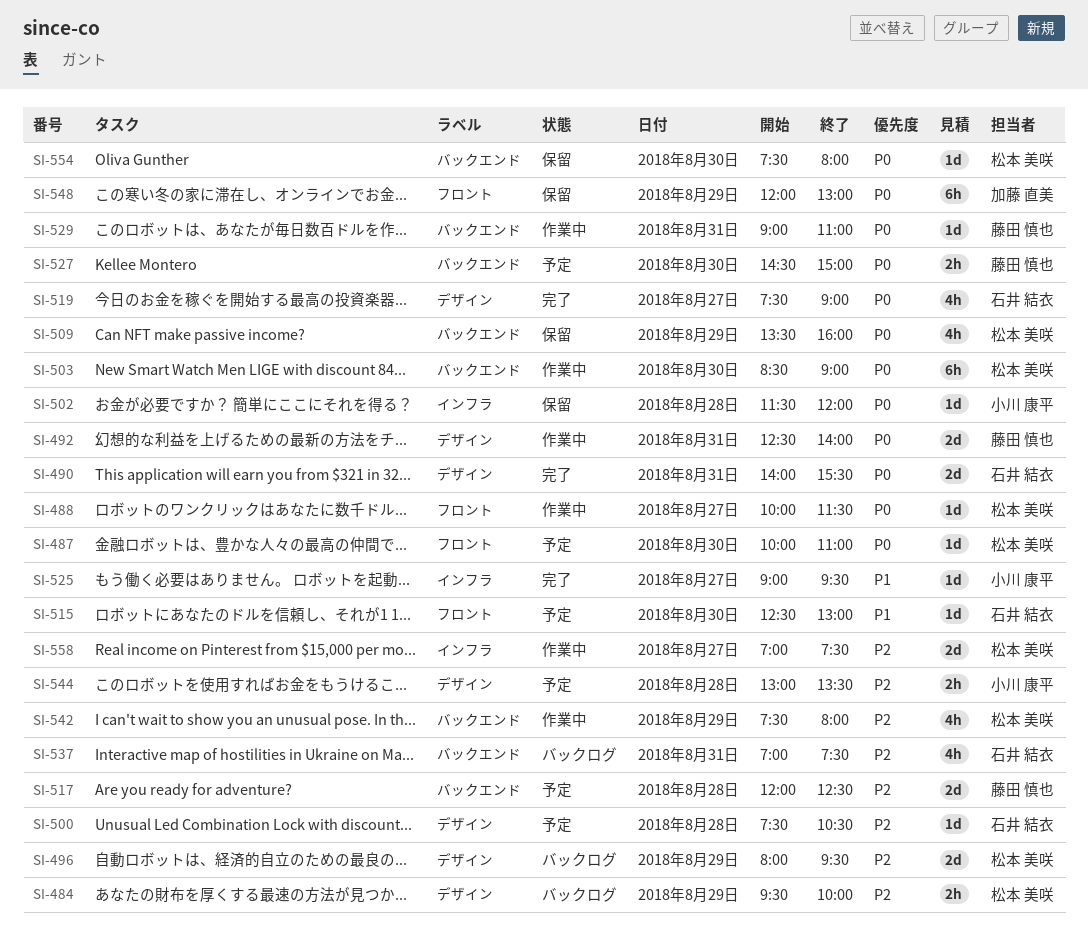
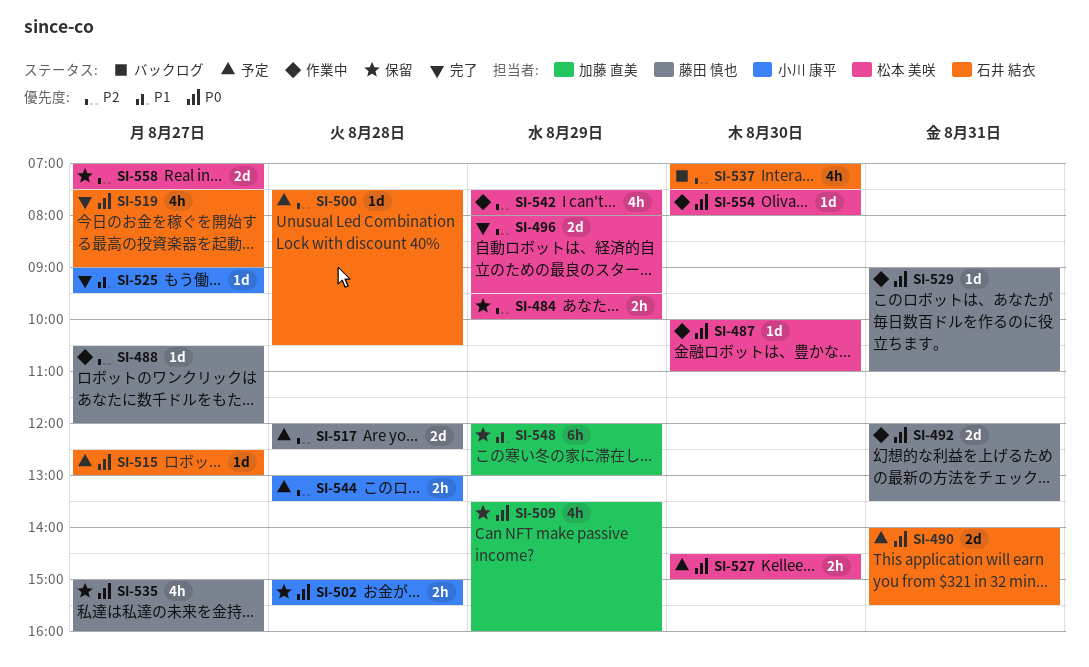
SI-484, status: バックログ -> 保留
SI-487, status: 予定 -> 作業中
SI-488, owner: 松本 美咲 -> 藤田 慎也
SI-488, priority: P0 -> P2
SI-488, begins: 10:00 -> 10:30
SI-488, ends: 11:30 -> 12:00
SI-490, status: 完了 -> 予定
SI-492, begins: 12:30 -> 12:00
SI-492, ends: 14:00 -> 13:30
SI-496, status: バックログ -> 完了
SI-502, estimate: 1d -> 2h
SI-502, begins: 11:30 -> 15:00
SI-502, ends: 12:00 -> 15:30
SI-503: present -> none
SI-509, owner: 松本 美咲 -> 加藤 直美
SI-515, priority: P1 -> P0
SI-515, day: Aug 30 -> Aug 27
SI-527, owner: 藤田 慎也 -> 松本 美咲
SI-535: none -> present
SI-537, day: Aug 31 -> Aug 30
SI-548, priority: P0 -> P1
SI-554, status: 保留 -> 作業中
SI-558, status: 作業中 -> 保留

